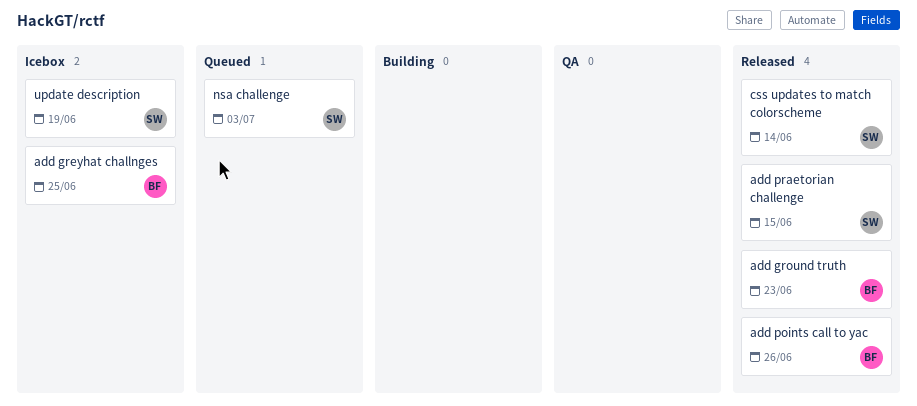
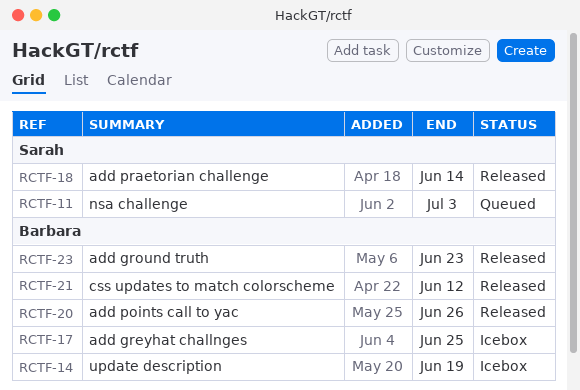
add praetorian challenge, due: Jun 15 -> Jun 14
css updates to match colorscheme, owner: Sarah -> Barbara
css updates to match colorscheme, due: Jun 14 -> Jun 12
update description, owner: Sarah -> Barbara

